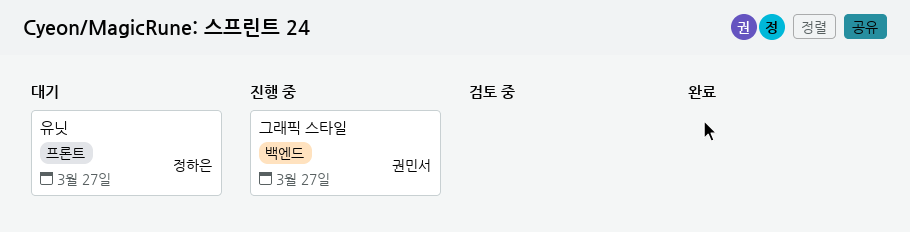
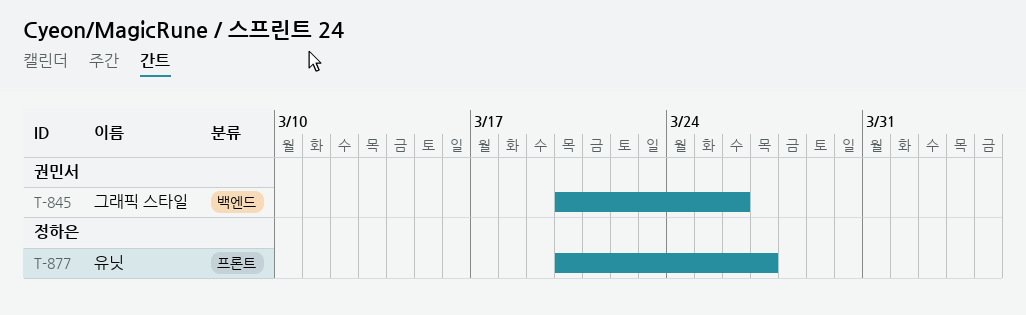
그래픽 스타일, due: Mar 27 -> Mar 26

